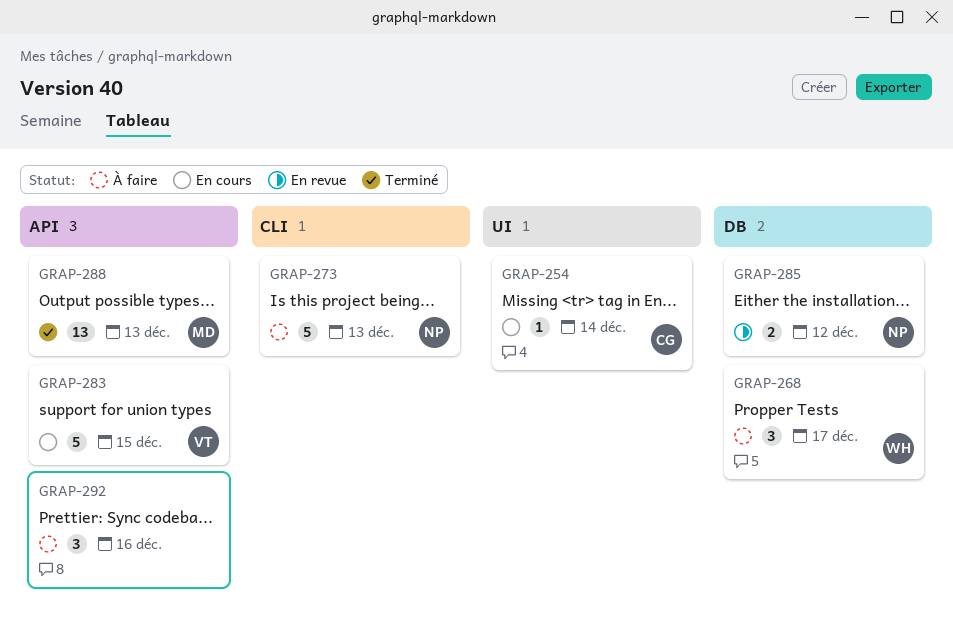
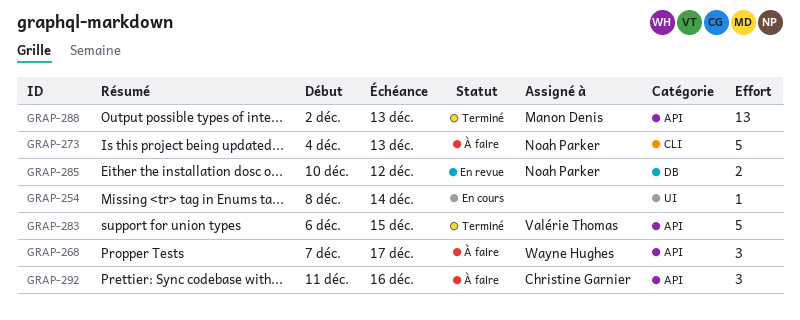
GRAP-254, owner: Christine Garnier -> none
GRAP-268, label: DB -> API
GRAP-283, status: En cours -> Terminé
GRAP-292, owner: none -> Christine Garnier

